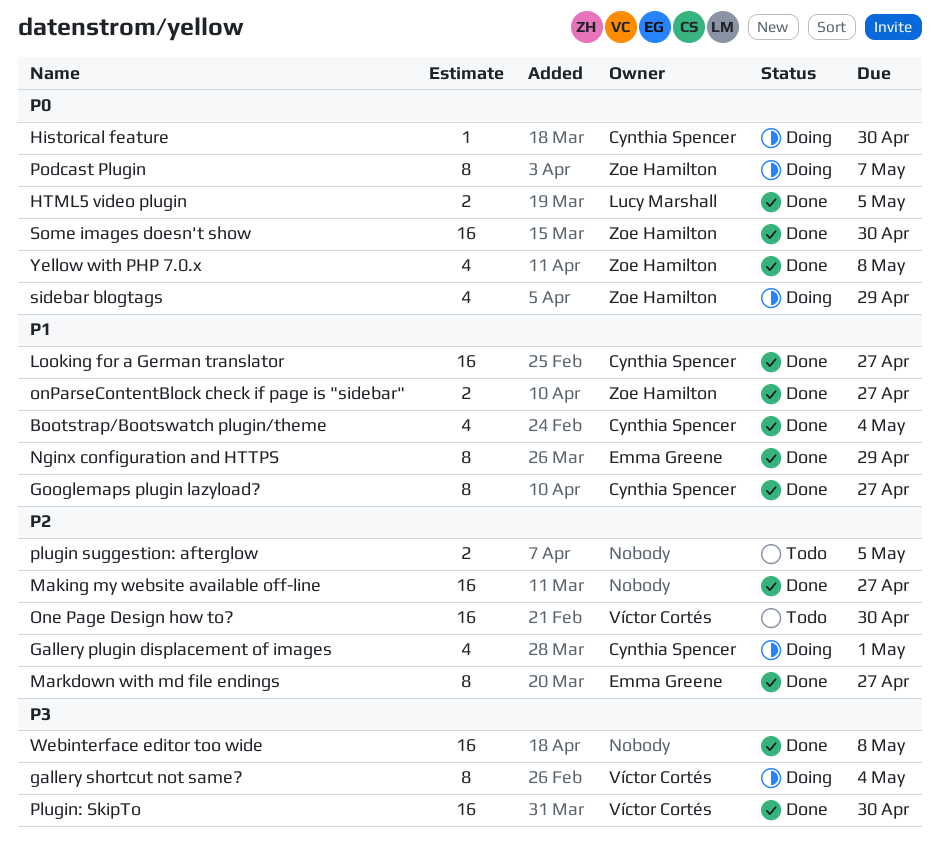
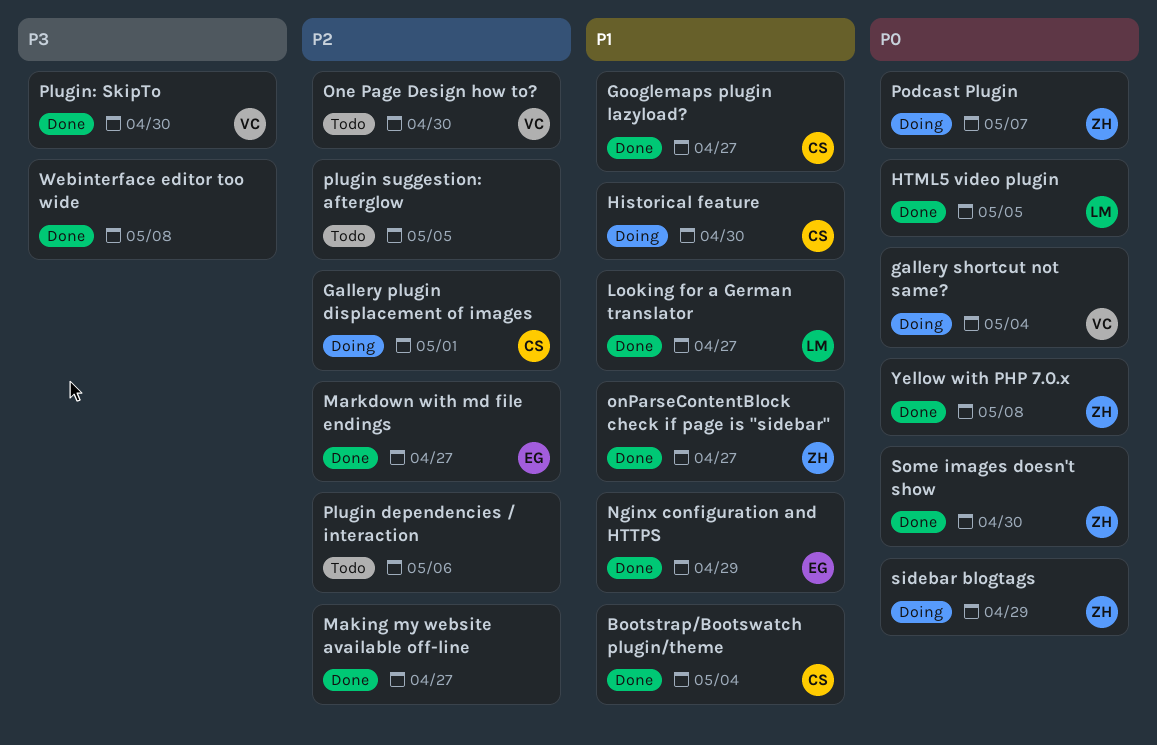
gallery shortcut not same?, priority: P3 -> P0
Historical feature, priority: P0 -> P1
Looking for a German translator, owner: Cynthia Spencer -> Lucy Marshall
Plugin dependencies / interaction: none -> present

